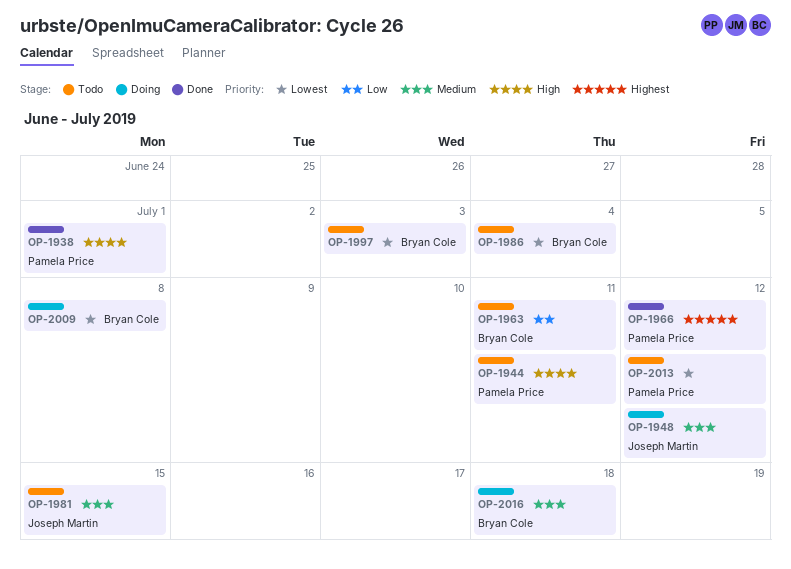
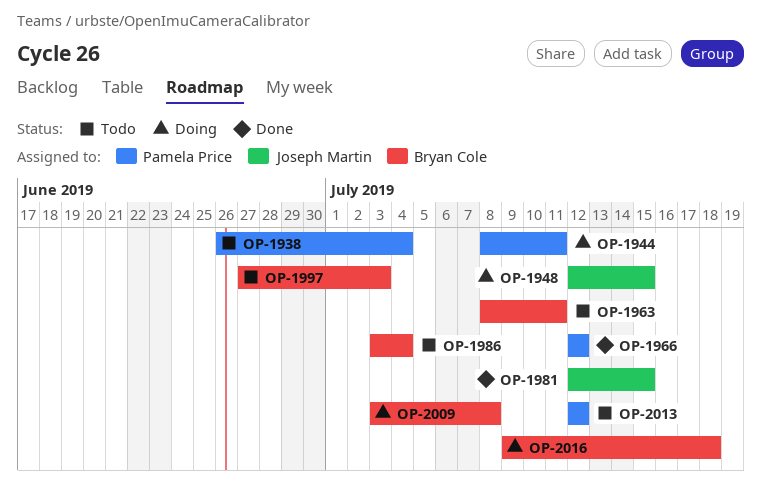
OP-1938, status: Done -> Todo
OP-1938, due: Jul 1 -> Jul 4
OP-1944, status: Todo -> Doing
OP-1948, due: Jul 12 -> Jul 15
OP-1981, status: Todo -> Done

